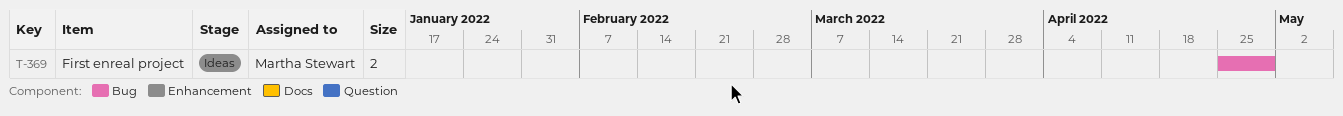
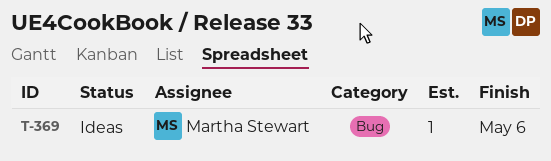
T-369, estimate: 2 -> 1
T-369, due: Apr 29 -> May 6

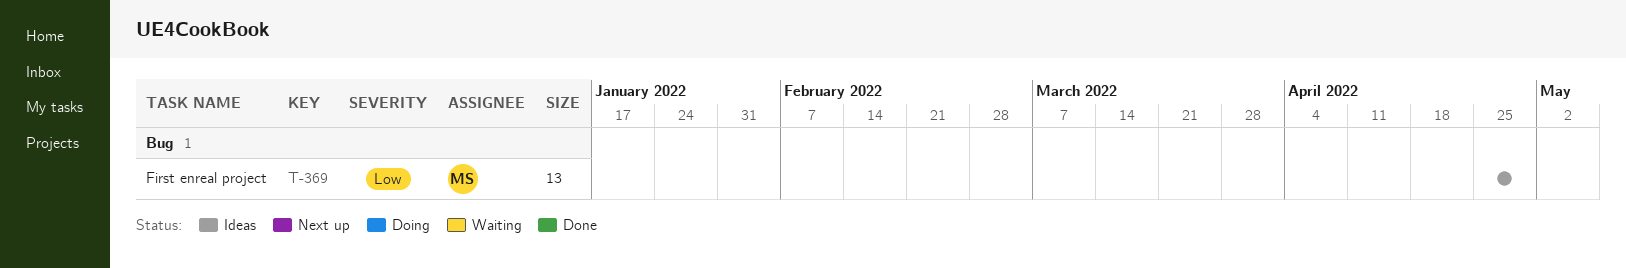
T-369, estimate: 1 -> 13
T-369, due: May 6 -> Apr 29

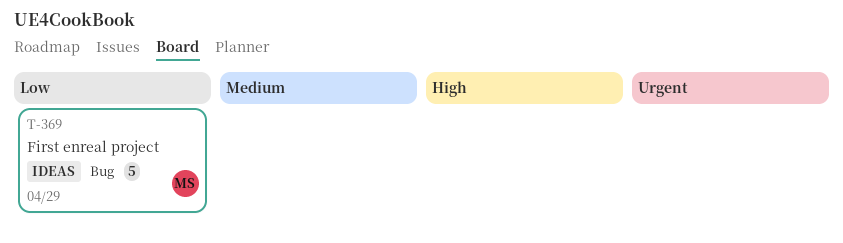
T-369, estimate: 13 -> 5

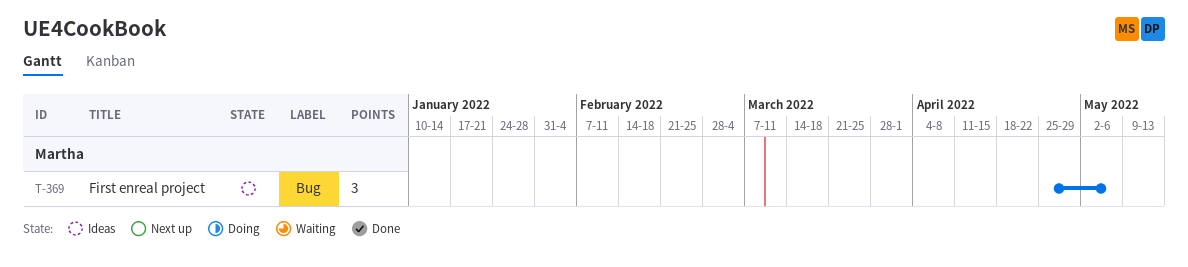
T-369, estimate: 5 -> 3
T-369, due: Apr 29 -> May 6

